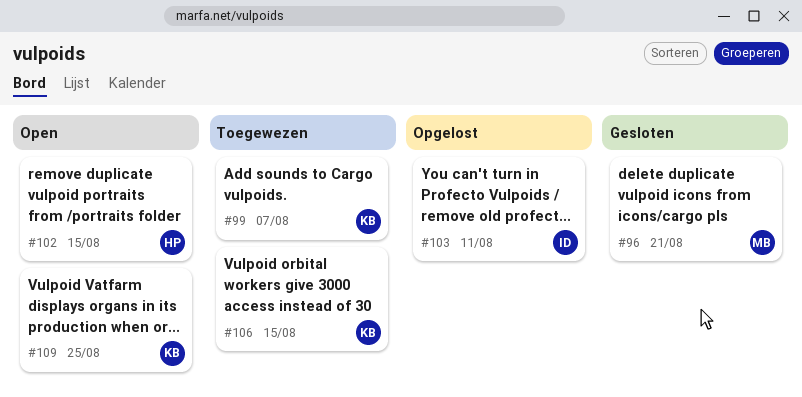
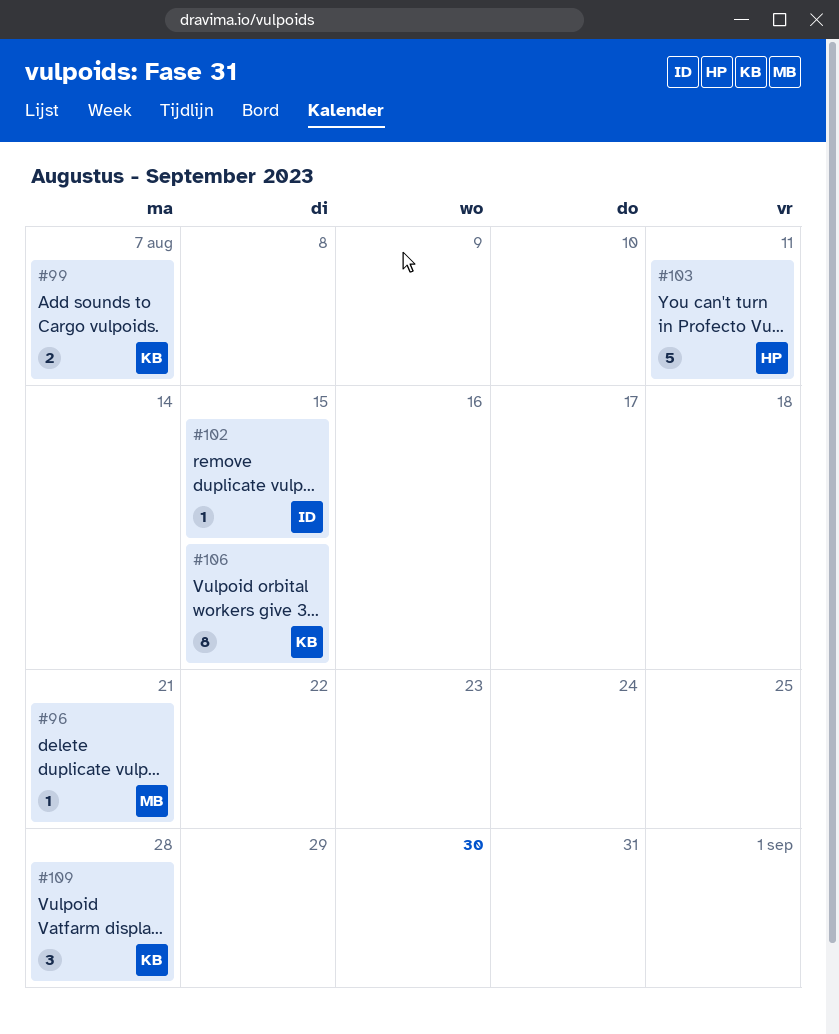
#102, owner: HP -> ID
#103, owner: ID -> HP
#109, due: Aug 25 -> Aug 28

